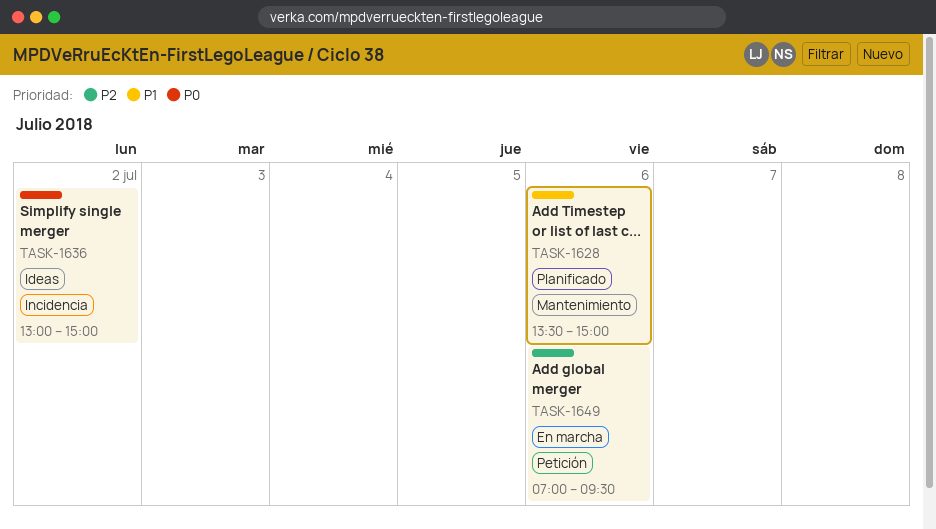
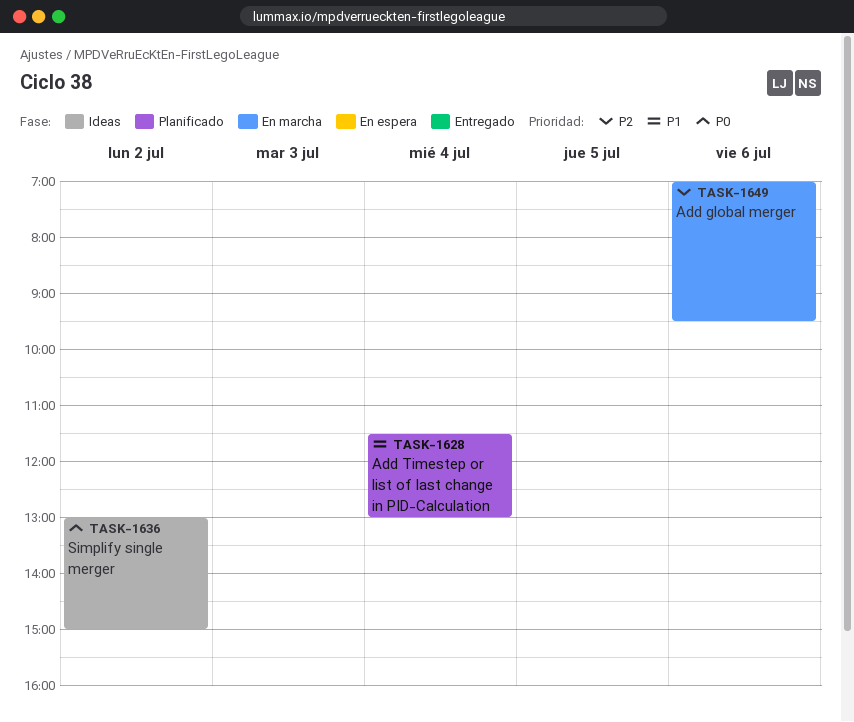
TASK-1628, day: Jul 6 -> Jul 4
TASK-1628, begins: 13:30 -> 11:30
TASK-1628, ends: 15:00 -> 13:00

